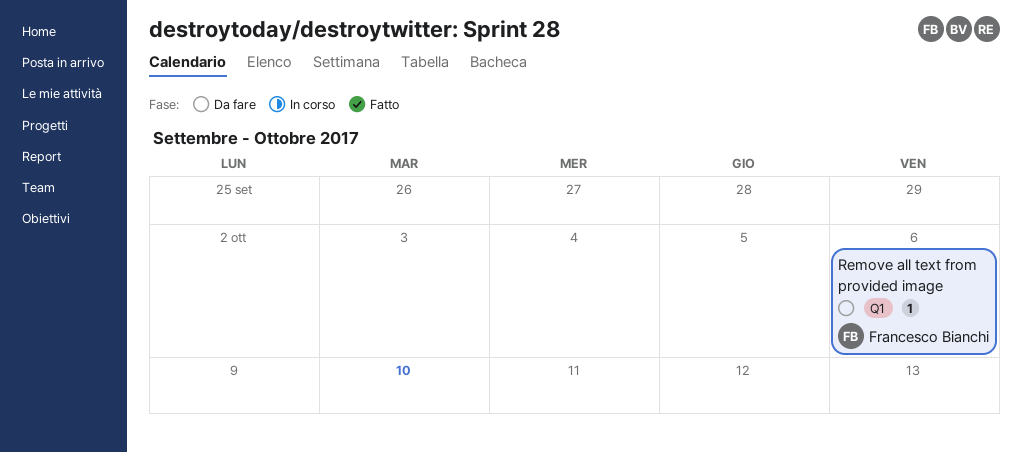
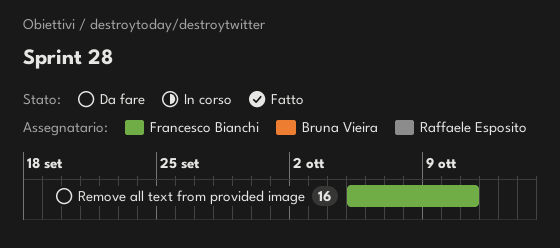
Remove all text from provided image, estimate: 1 -> 16
Remove all text from provided image, due: Oct 6 -> Oct 11

